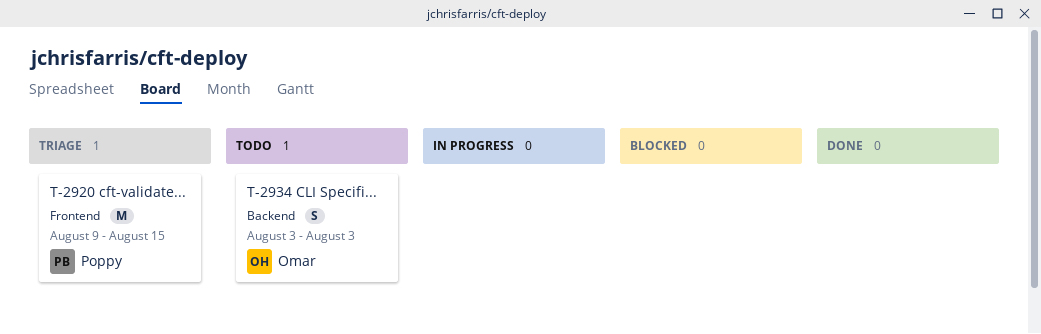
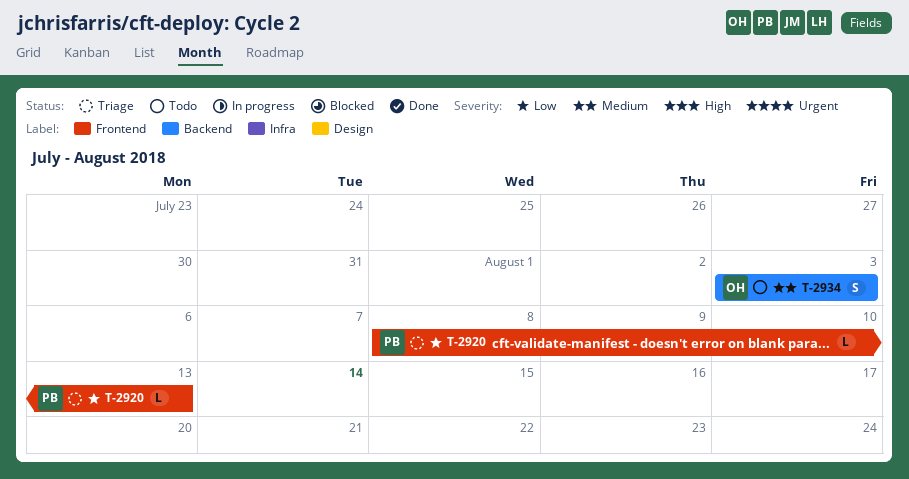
T-2920, estimate: M -> L
T-2920, start: Aug 9 -> Aug 8
T-2920, due: Aug 15 -> Aug 13

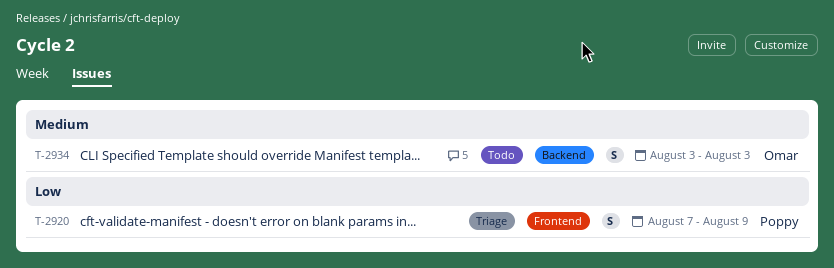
T-2920, estimate: L -> S
T-2920, start: Aug 8 -> Aug 7
T-2920, due: Aug 13 -> Aug 9

